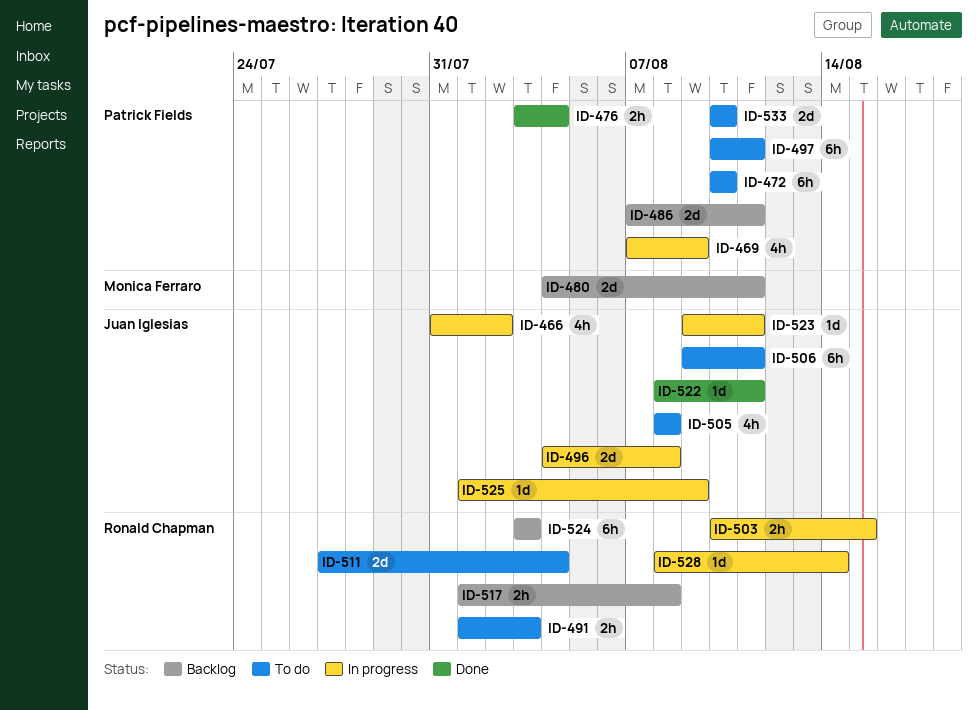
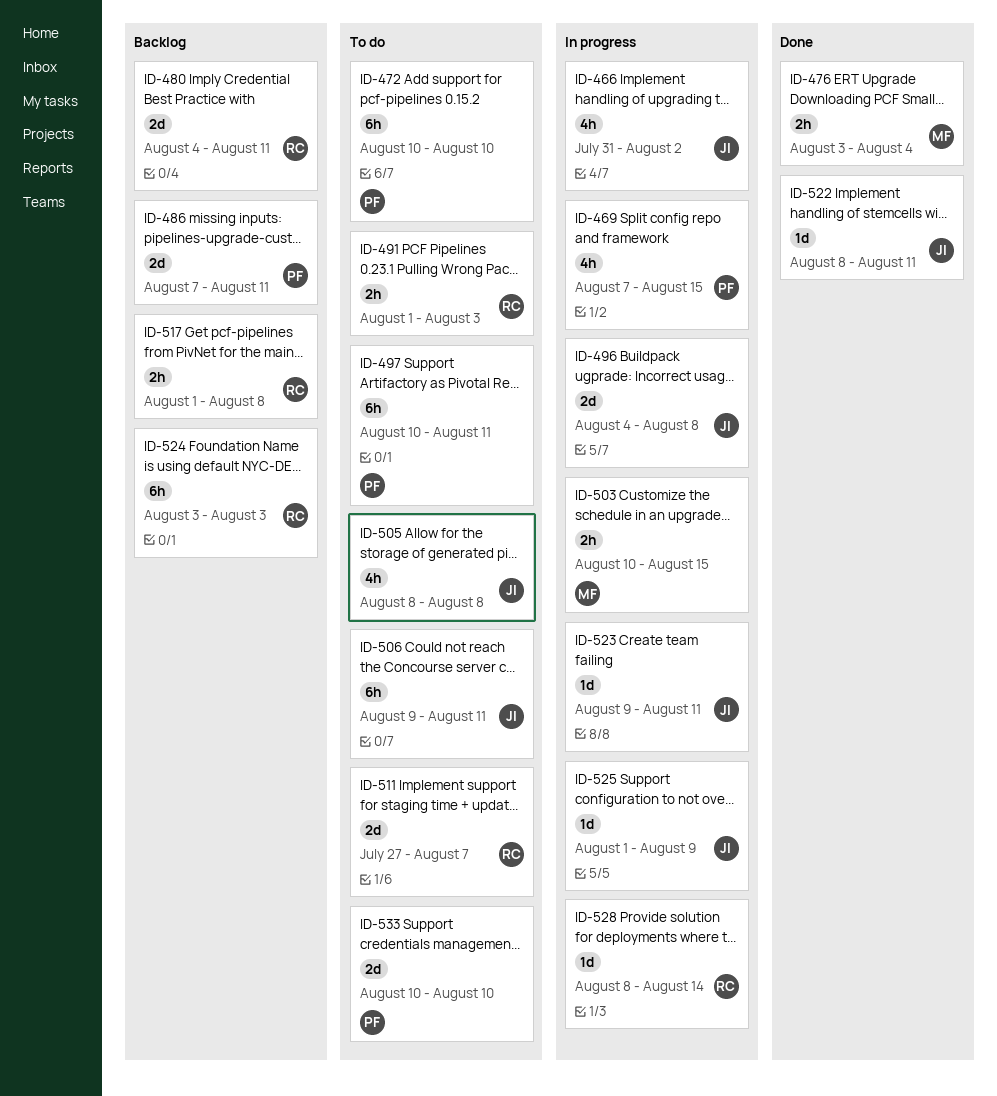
ID-469, due: Aug 9 -> Aug 15
ID-476, owner: Patrick Fields -> Monica Ferraro
ID-480, owner: Monica Ferraro -> Ronald Chapman
ID-503, owner: Ronald Chapman -> Monica Ferraro
ID-511, due: Aug 4 -> Aug 7

